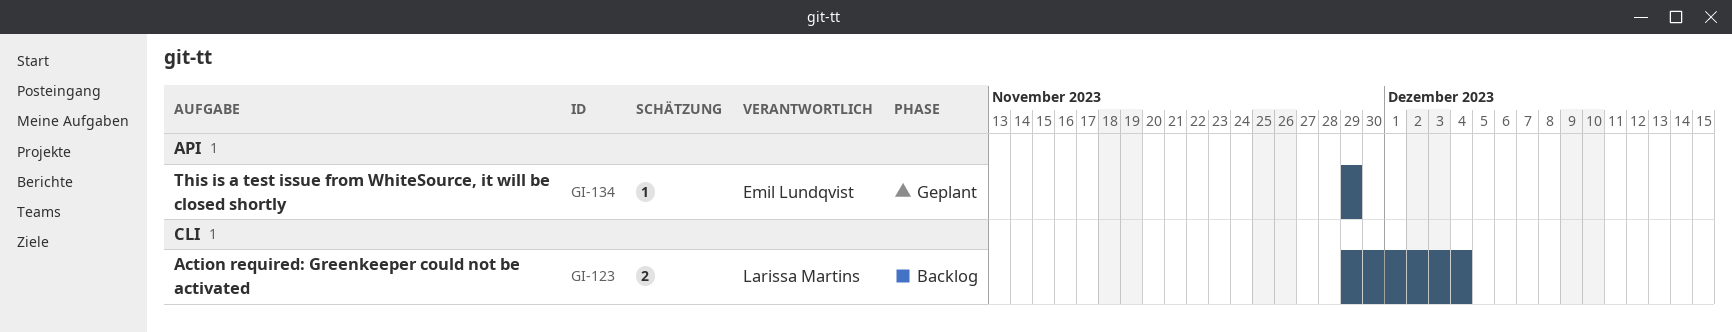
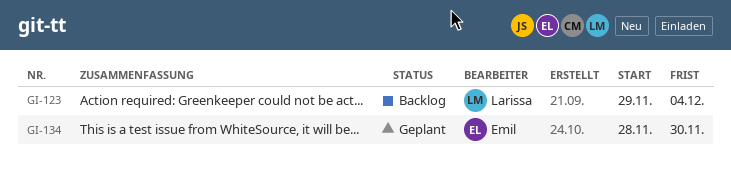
GI-134, start: Nov 29 -> Nov 28
GI-134, due: Nov 29 -> Nov 30

